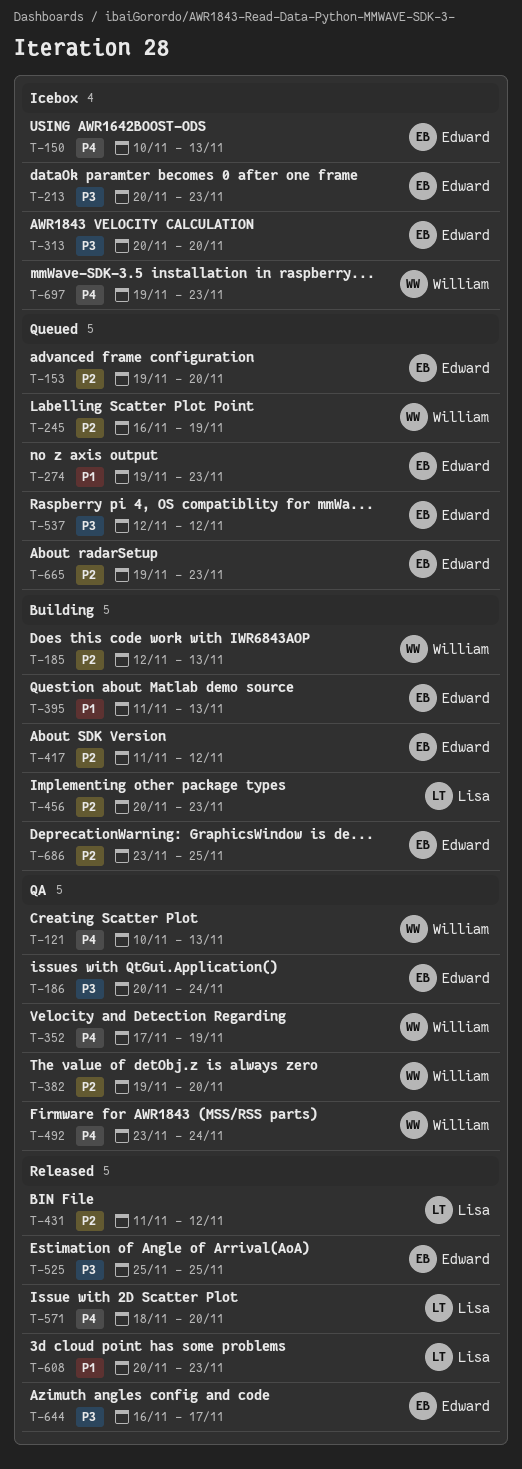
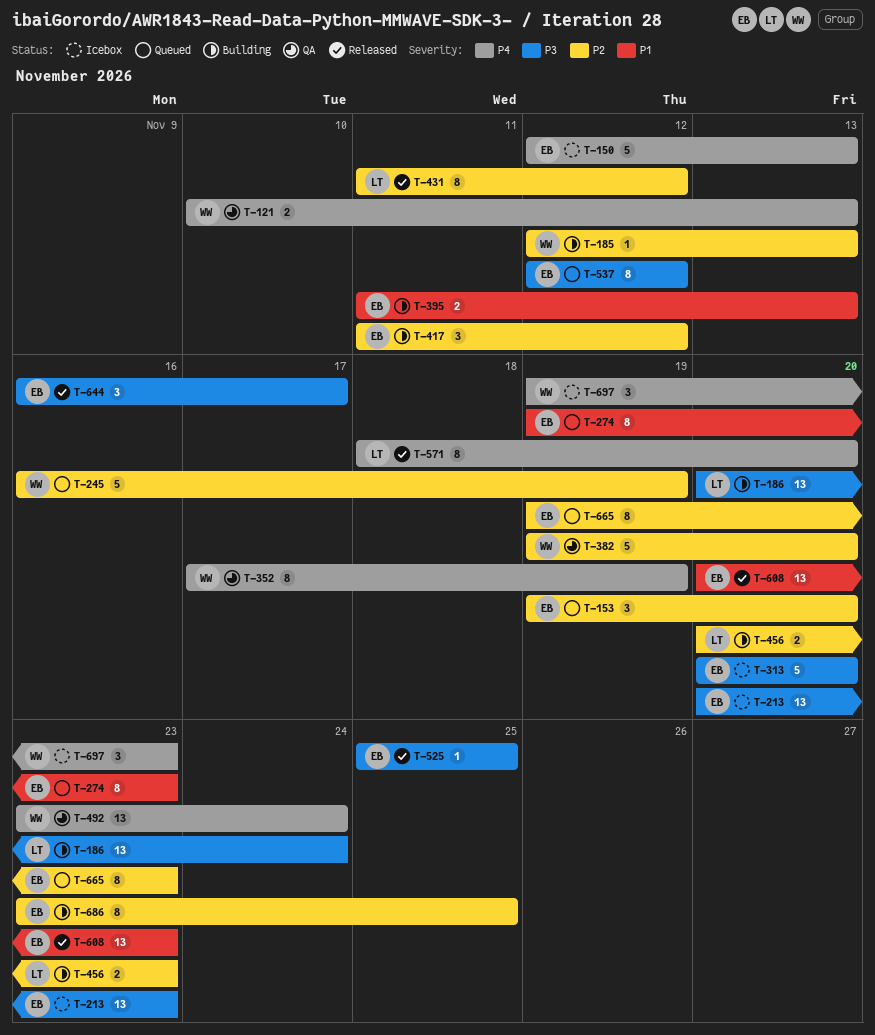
T-150, start: Nov 10 -> Nov 12
T-186, status: QA -> Building
T-186, owner: Edward -> Lisa
T-608, owner: Lisa -> Edward

